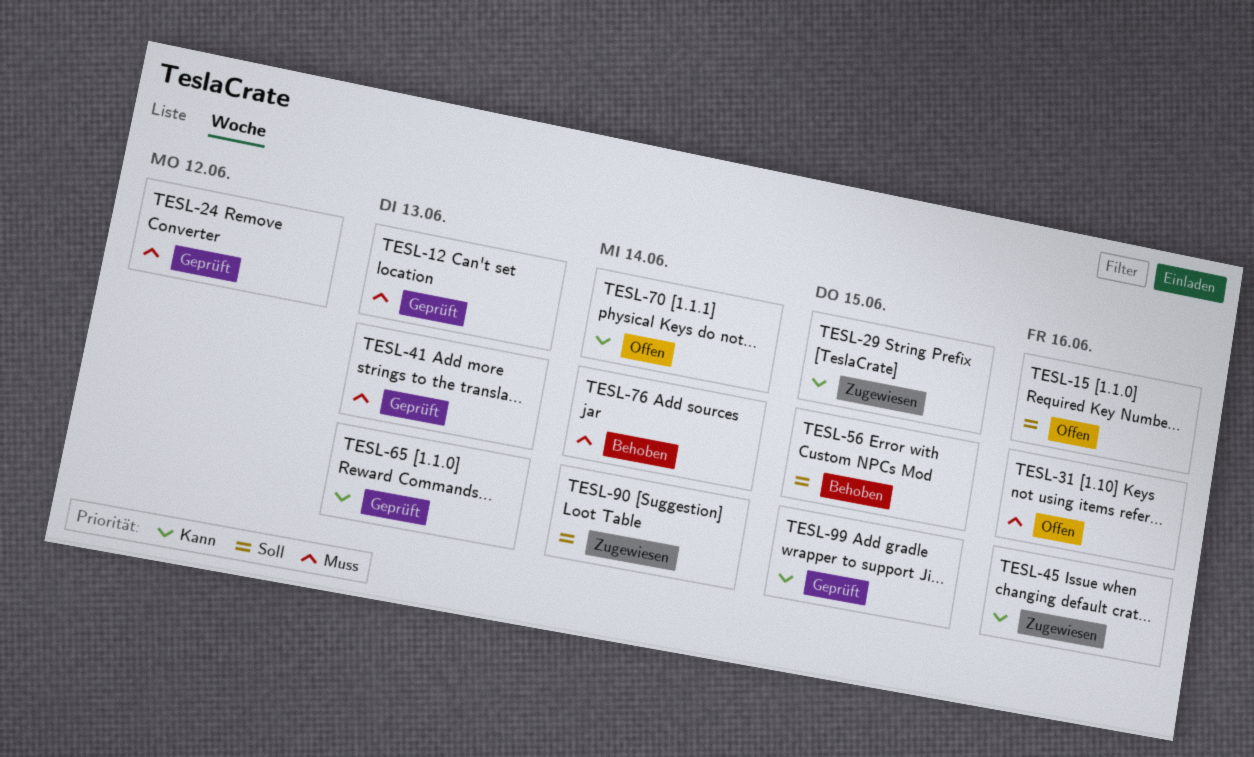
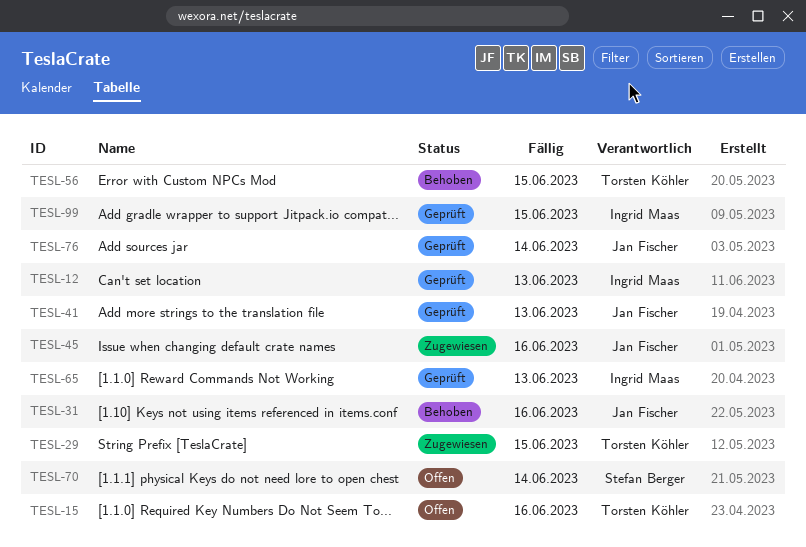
TESL-24: present -> none
TESL-31, status: Offen -> Behoben
TESL-76, status: Behoben -> Geprüft
TESL-90: present -> none

